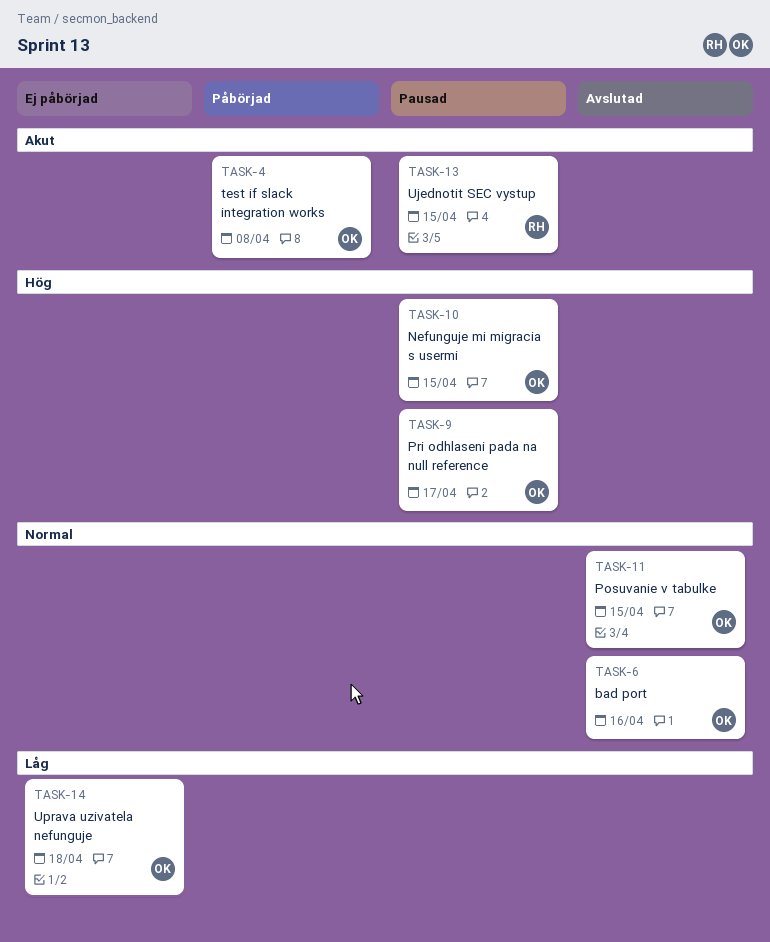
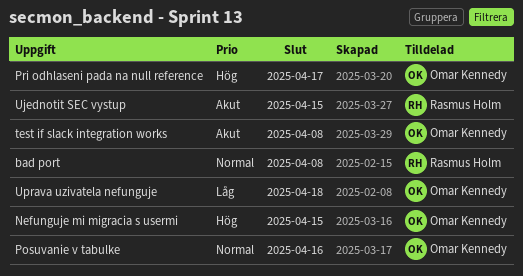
bad port, owner: Omar Kennedy -> Rasmus Holm
bad port, due: Apr 16 -> Apr 8
Posuvanie v tabulke, due: Apr 15 -> Apr 16

